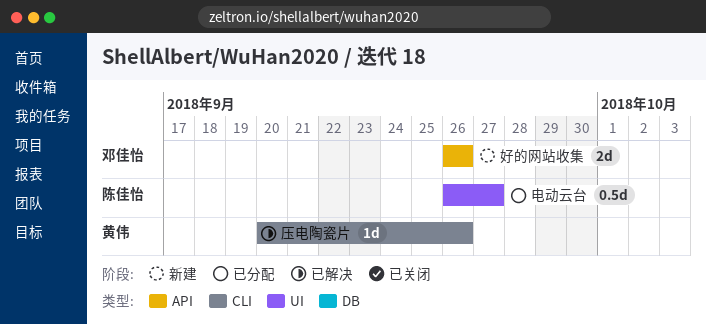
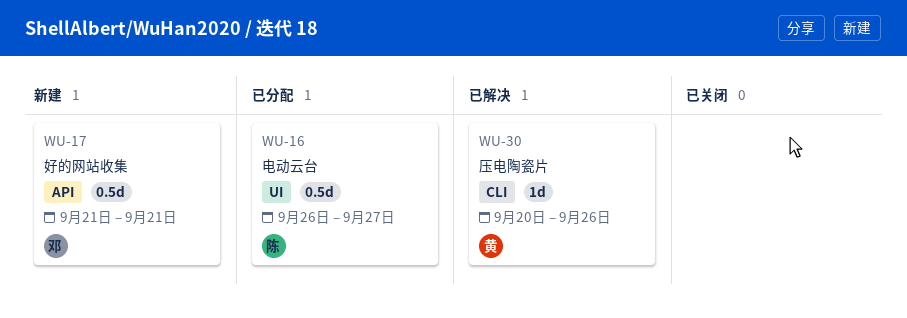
好的网站收集, estimate: 2d -> 0.5d
好的网站收集, start: Sep 26 -> Sep 21
好的网站收集, due: Sep 26 -> Sep 21

